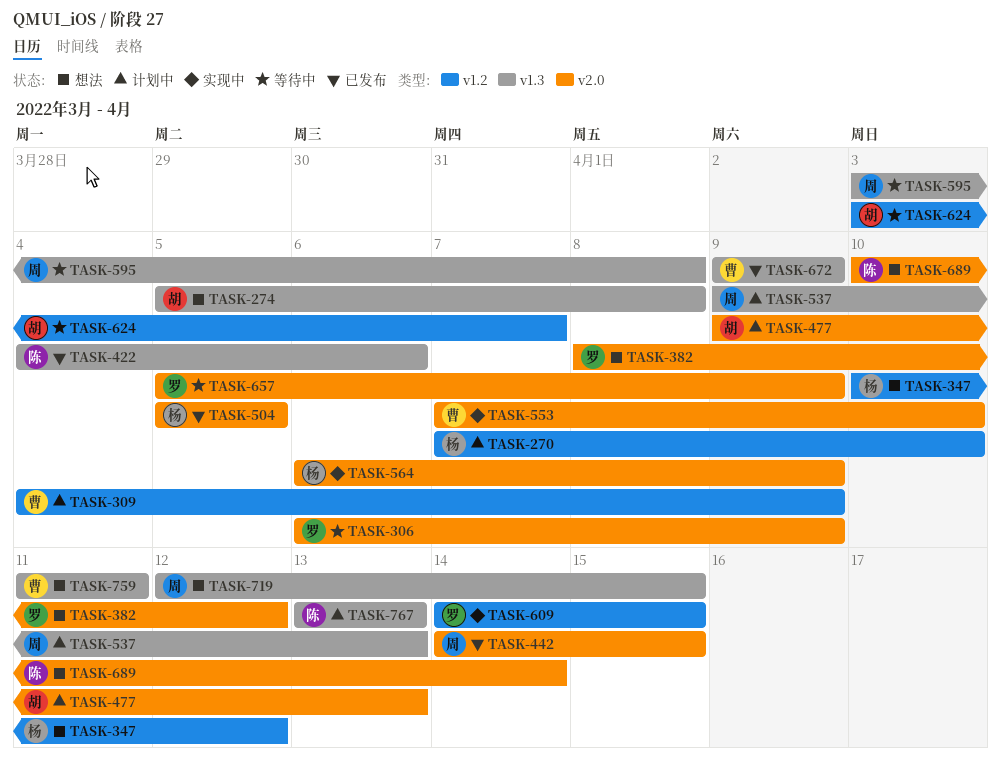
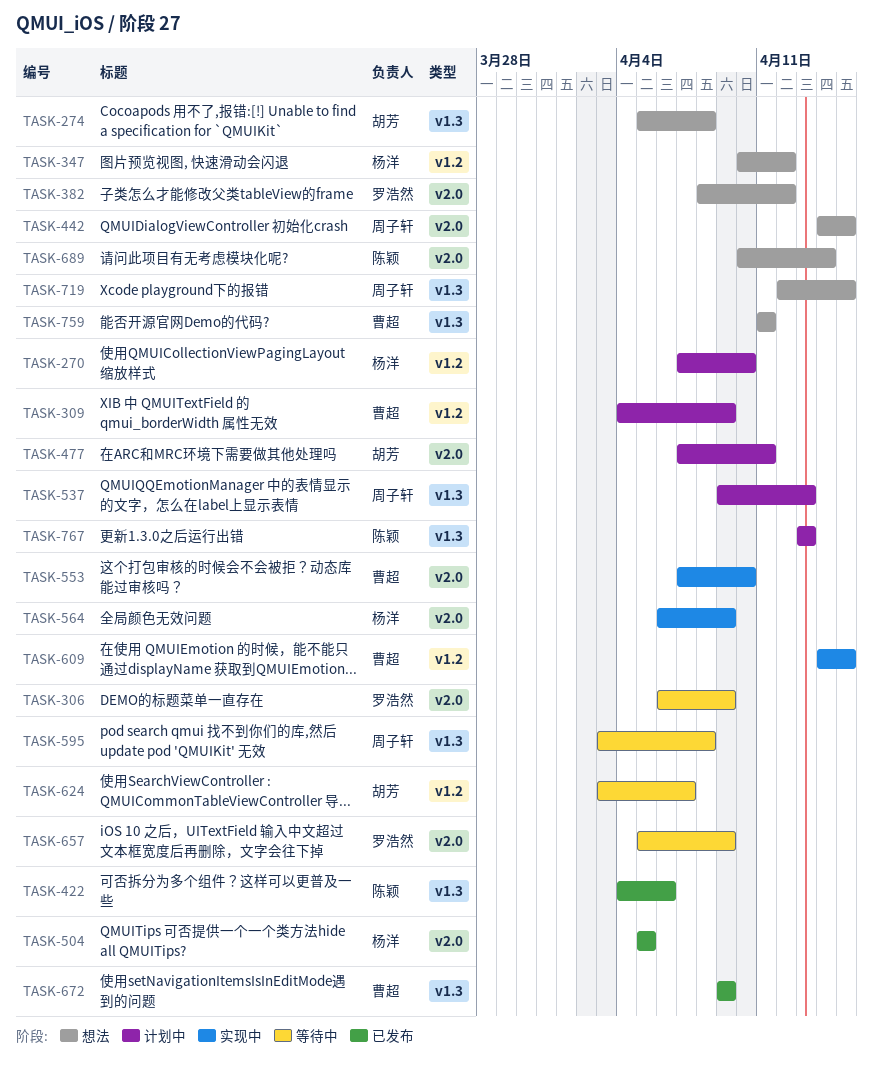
TASK-442, status: 已发布 -> 想法
TASK-477, start: Apr 9 -> Apr 7
TASK-477, due: Apr 13 -> Apr 11
TASK-609, owner: 罗浩然 -> 曹超

